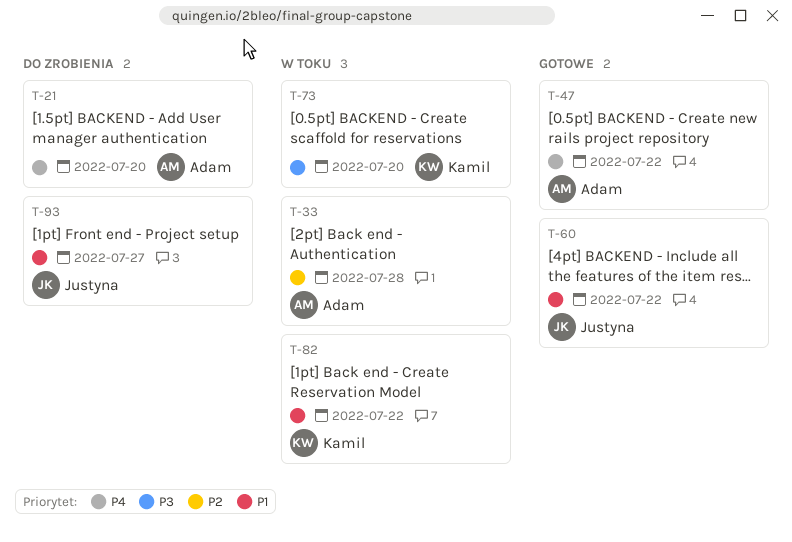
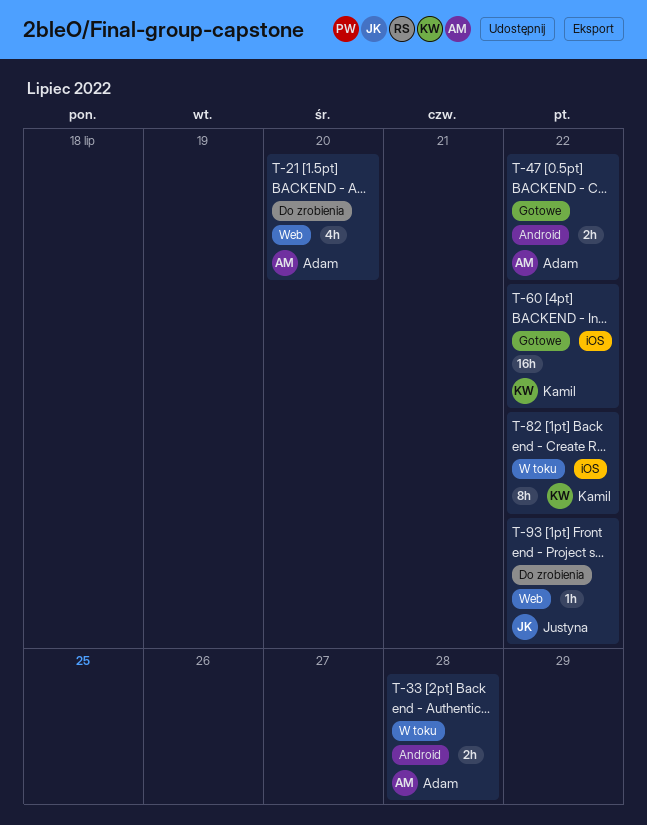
T-60, owner: Justyna -> Kamil
T-73: present -> none
T-93, due: Jul 27 -> Jul 22

